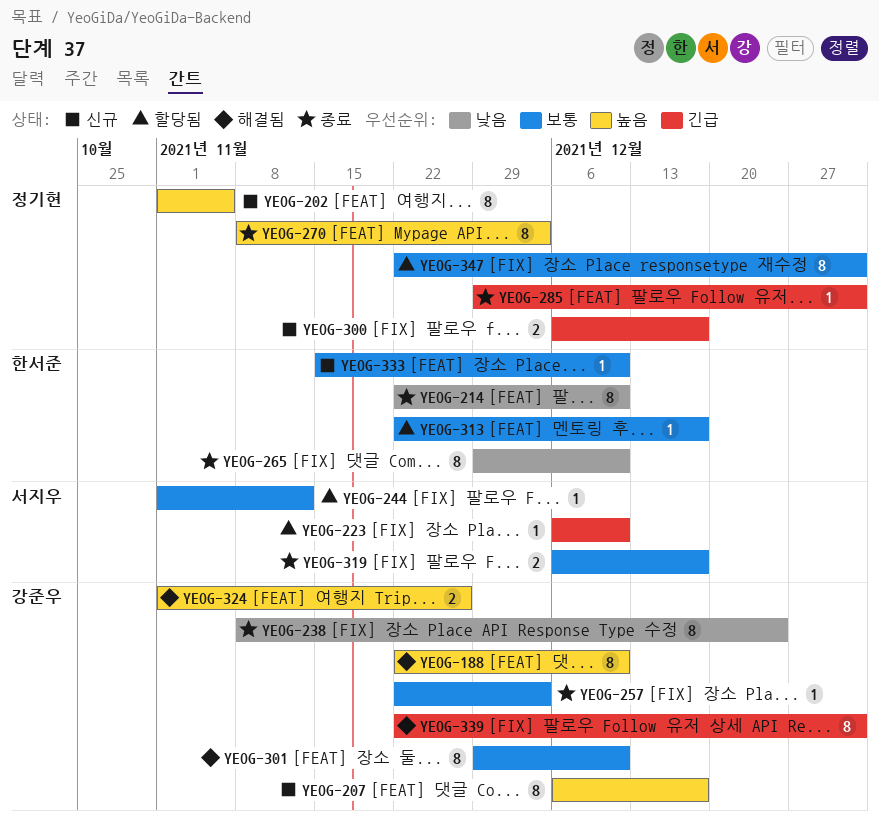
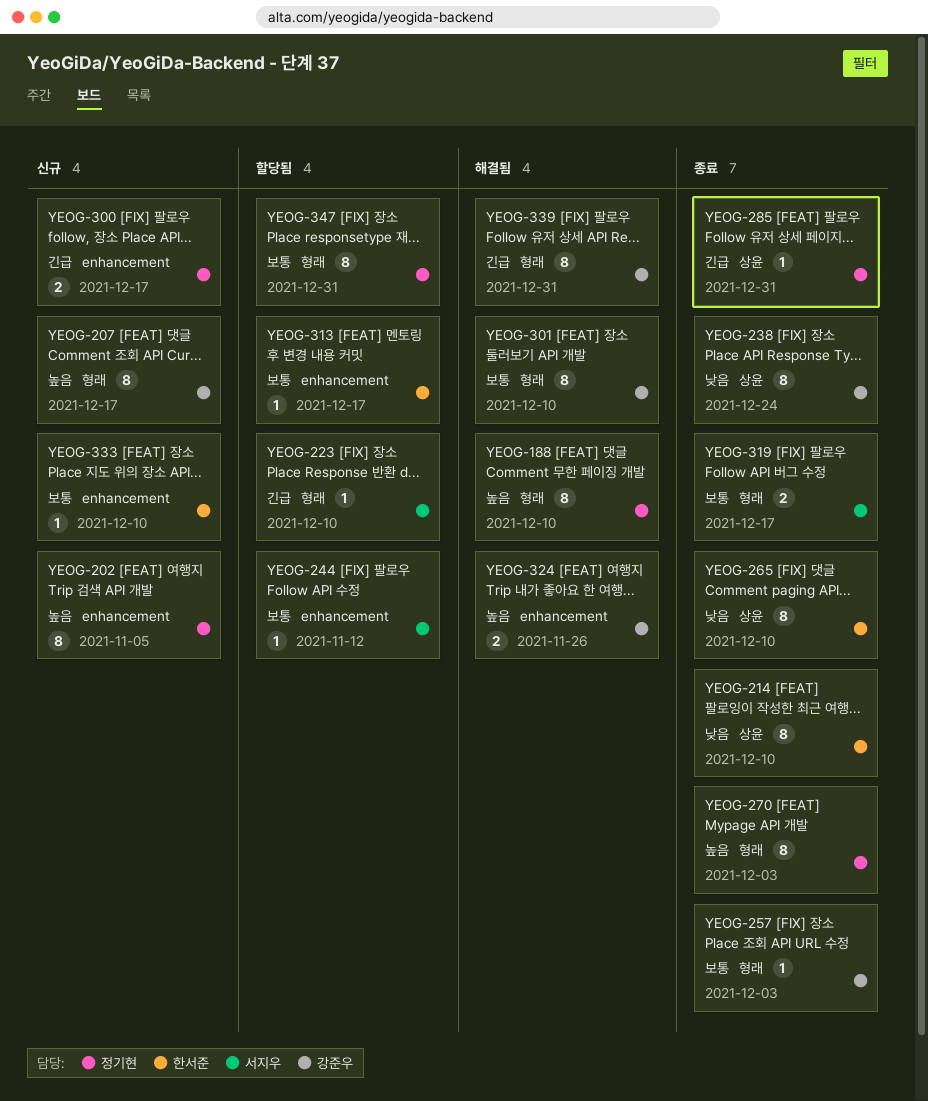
YEOG-188, owner: 강준우 -> 정기현

